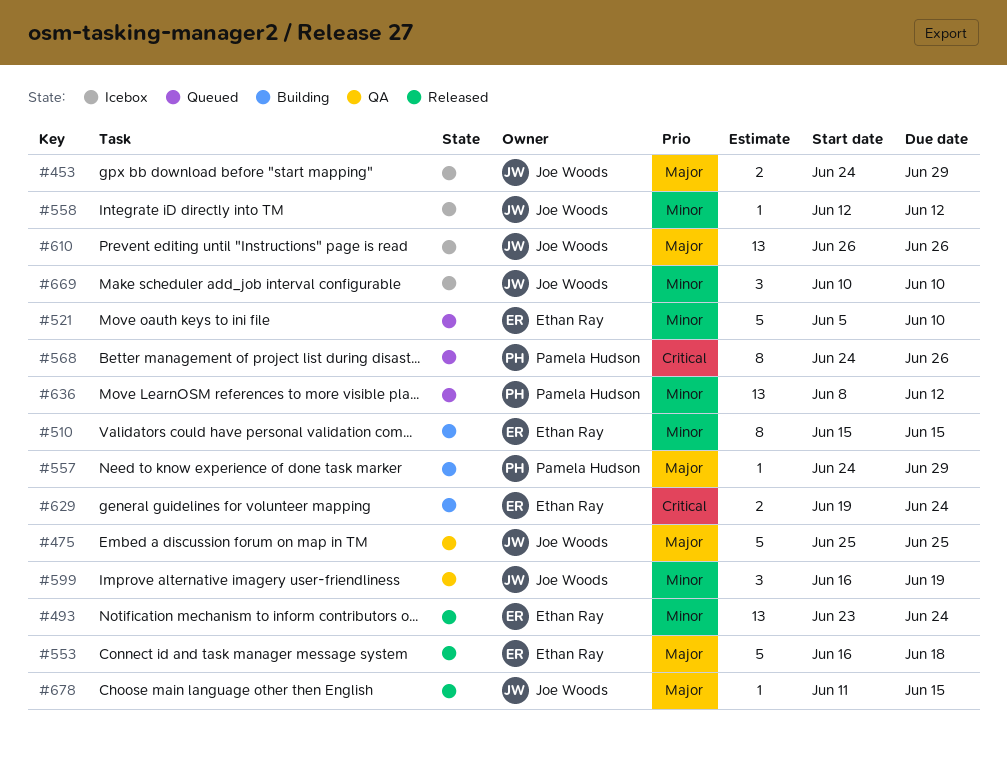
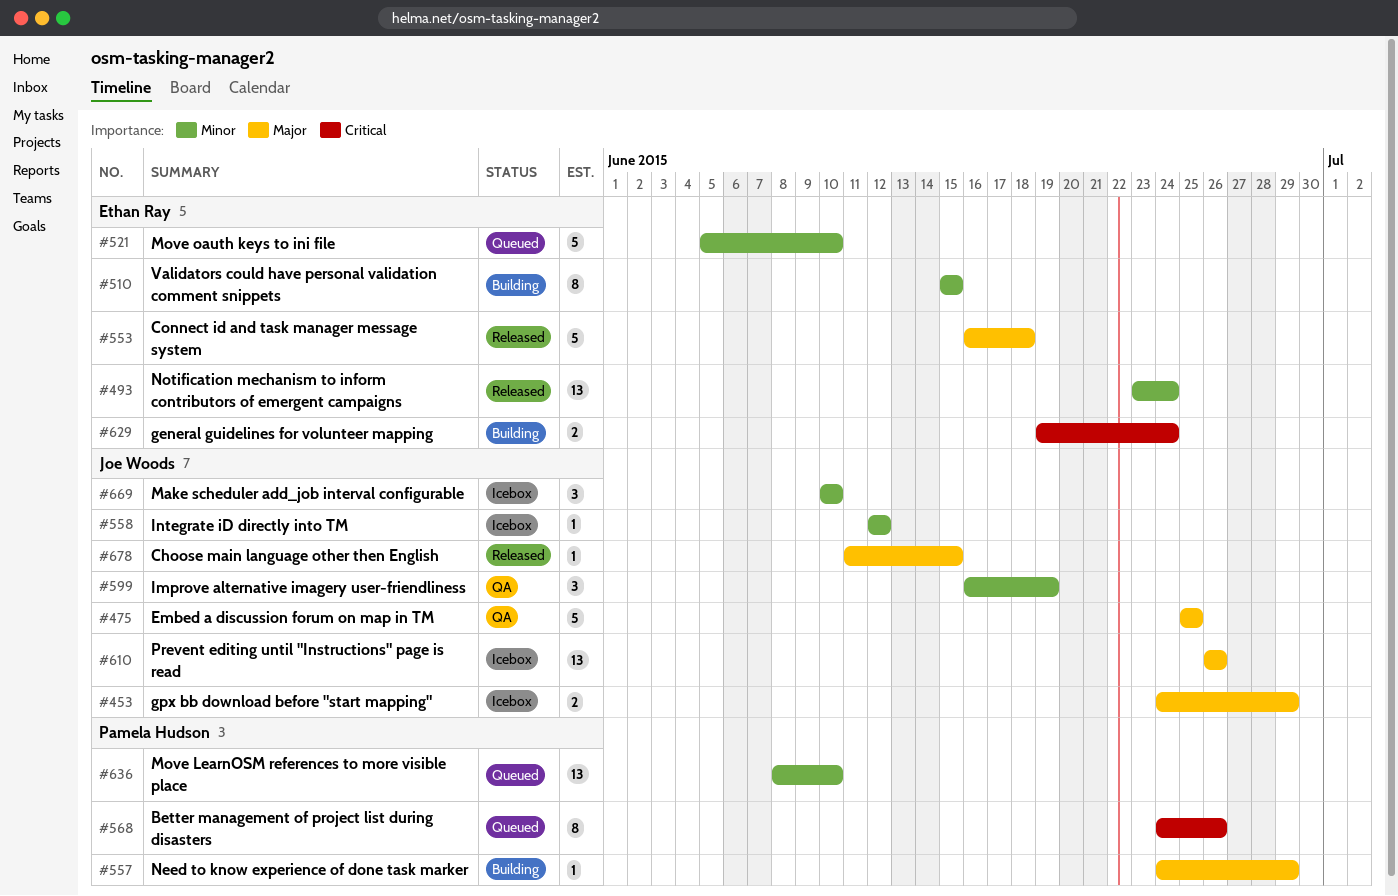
#636, due: Jun 12 -> Jun 10

